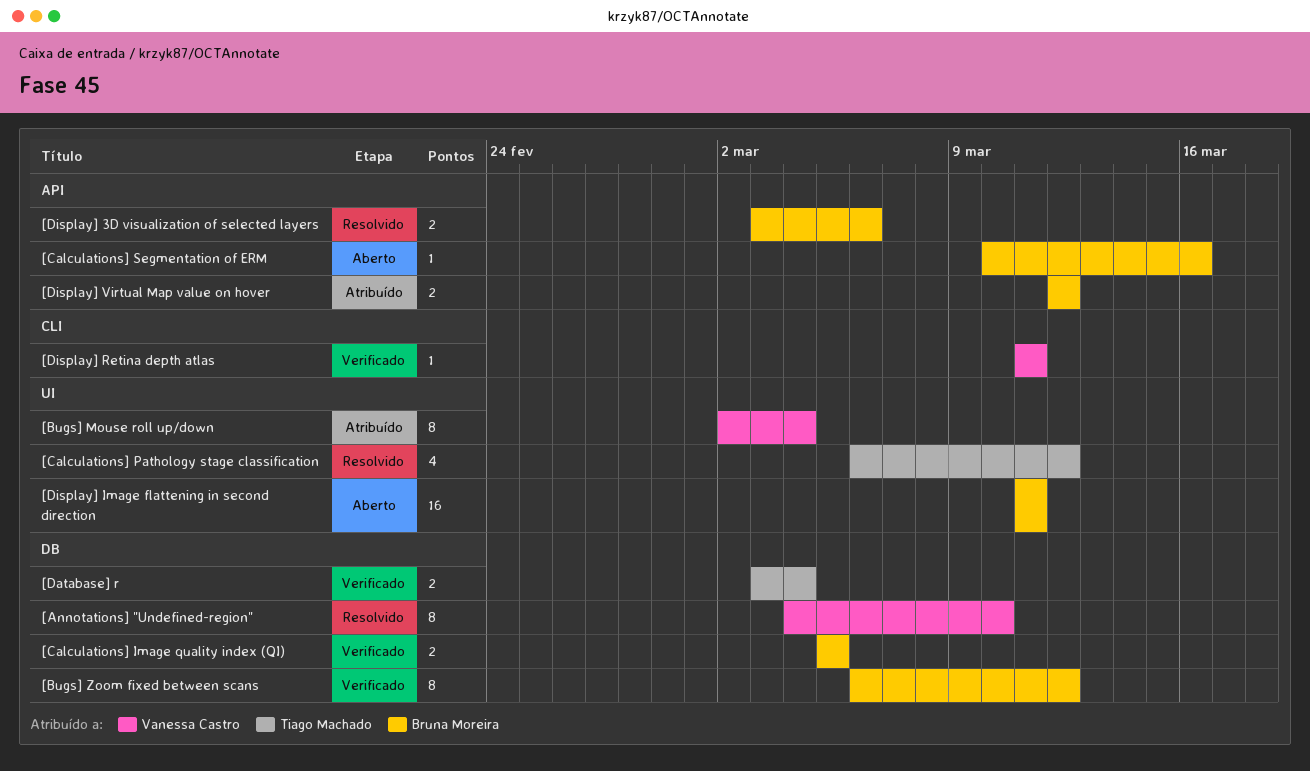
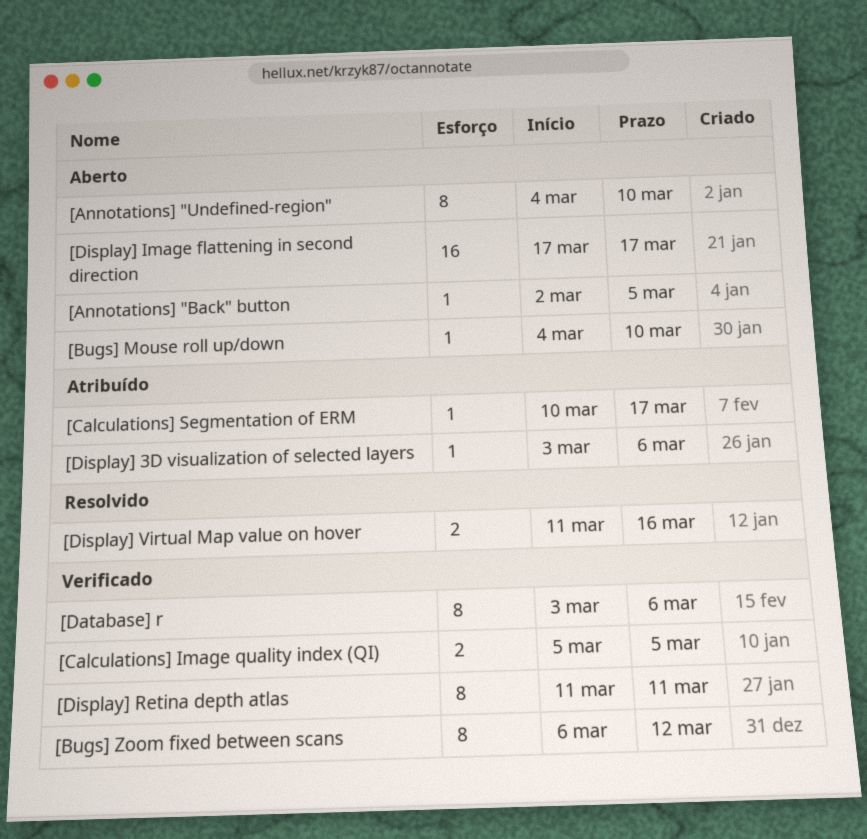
[Annotations] "Back" button: none -> present
[Annotations] "Undefined-region", status: Resolvido -> Aberto
[Bugs] Mouse roll up/down, status: Atribuído -> Aberto
[Bugs] Mouse roll up/down, estimate: 8 -> 1
[Bugs] Mouse roll up/down, start: Mar 2 -> Mar 4
[Bugs] Mouse roll up/down, due: Mar 4 -> Mar 10
[Calculations] Pathology stage classification: present -> none
[Calculations] Segmentation of ERM, status: Aberto -> Atribuído
[Calculations] Segmentation of ERM, due: Mar 16 -> Mar 17
[Database] r, estimate: 2 -> 8
[Database] r, due: Mar 4 -> Mar 6
[Display] 3D visualization of selected layers, status: Resolvido -> Atribuído
[Display] 3D visualization of selected layers, estimate: 2 -> 1
[Display] Image flattening in second direction, start: Mar 11 -> Mar 17
[Display] Image flattening in second direction, due: Mar 11 -> Mar 17
[Display] Retina depth atlas, estimate: 1 -> 8
[Display] Virtual Map value on hover, status: Atribuído -> Resolvido
[Display] Virtual Map value on hover, start: Mar 12 -> Mar 11
[Display] Virtual Map value on hover, due: Mar 12 -> Mar 16

